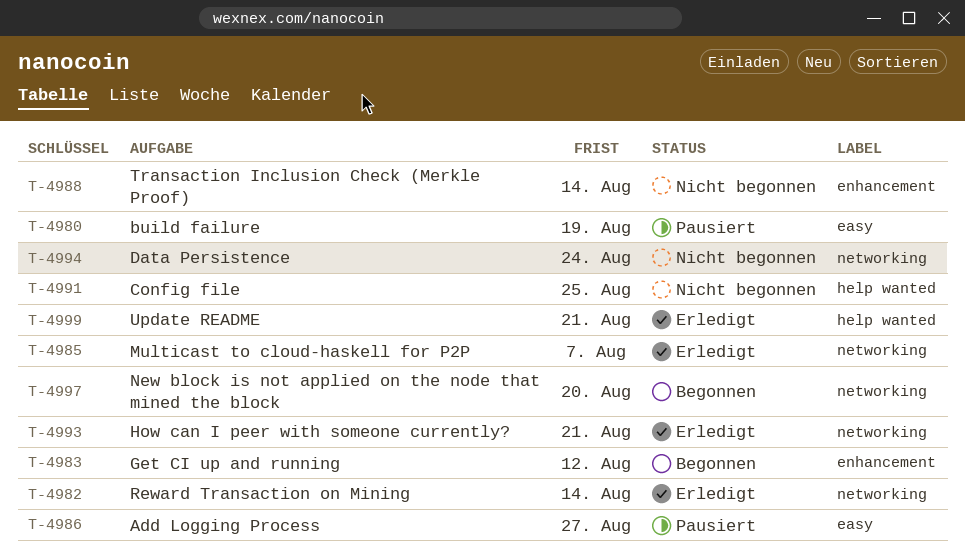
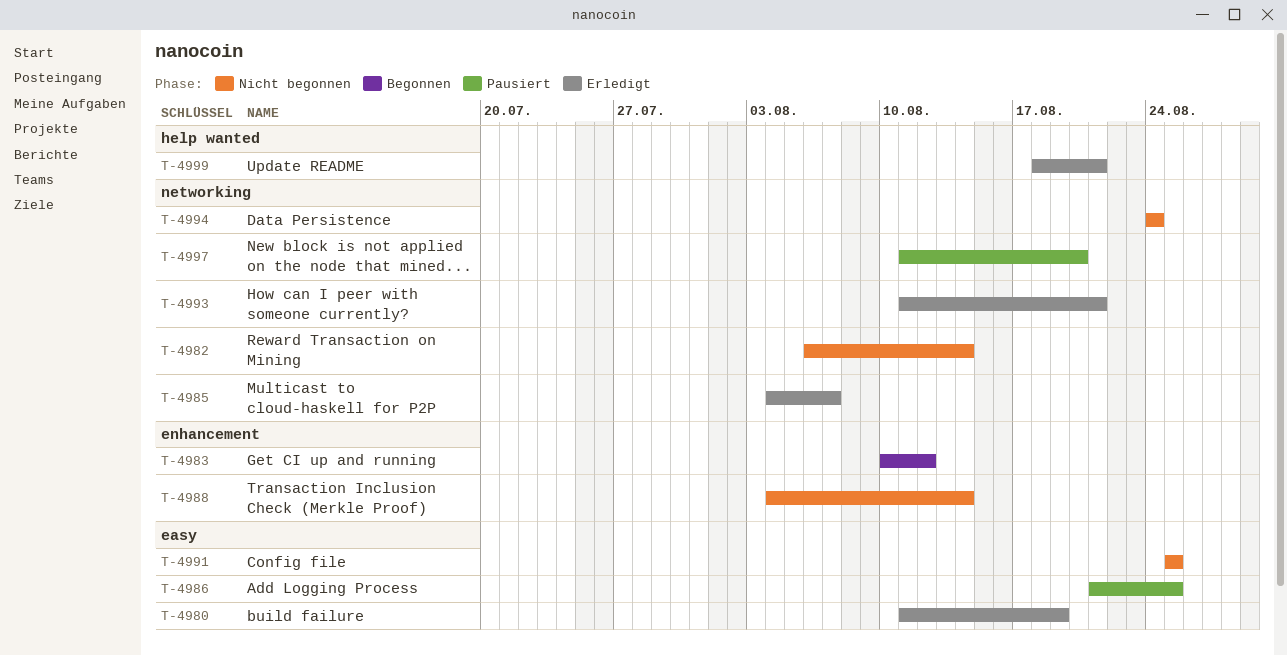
T-4980, status: Pausiert -> Erledigt
T-4982, status: Erledigt -> Nicht begonnen
T-4986, due: Aug 27 -> Aug 25
T-4991, label: help wanted -> easy
T-4997, status: Begonnen -> Pausiert

